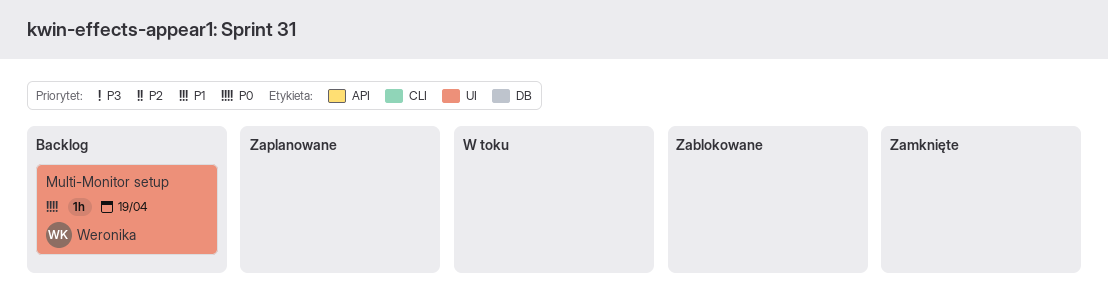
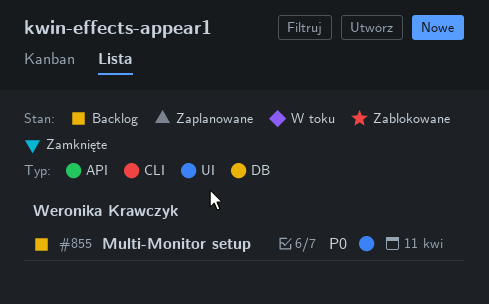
Multi-Monitor setup, due: Apr 19 -> Apr 11

